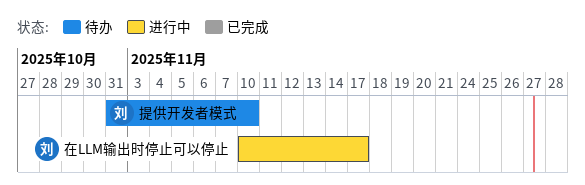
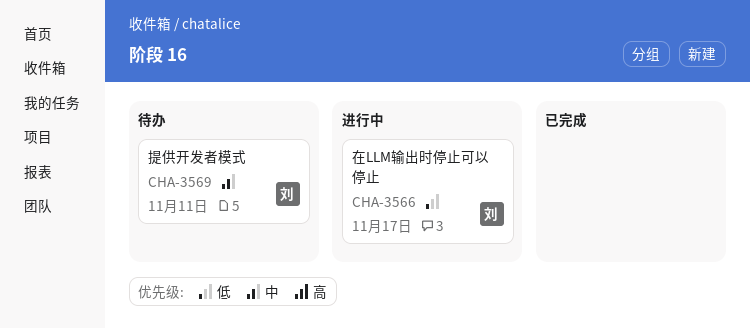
提供开发者模式, due: Nov 10 -> Nov 11

